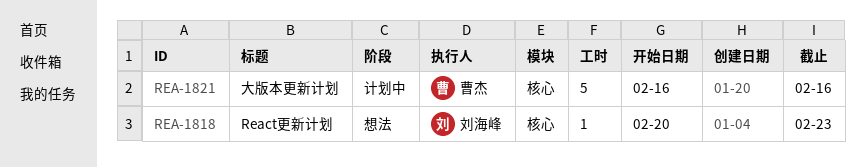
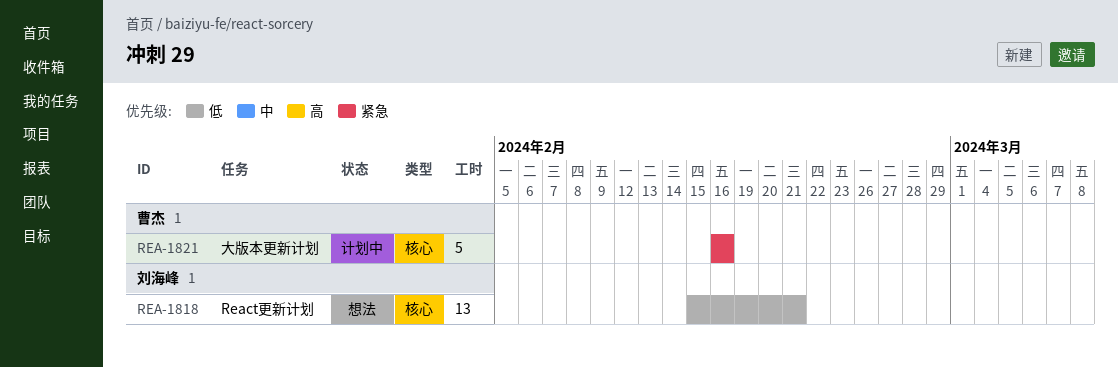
REA-1818, estimate: 1 -> 13
REA-1818, start: Feb 20 -> Feb 15
REA-1818, due: Feb 23 -> Feb 21

